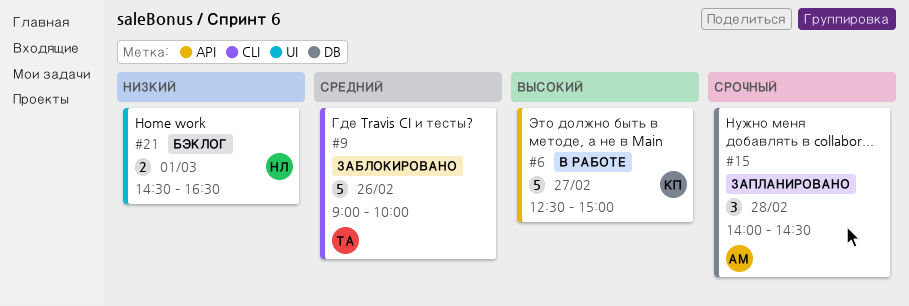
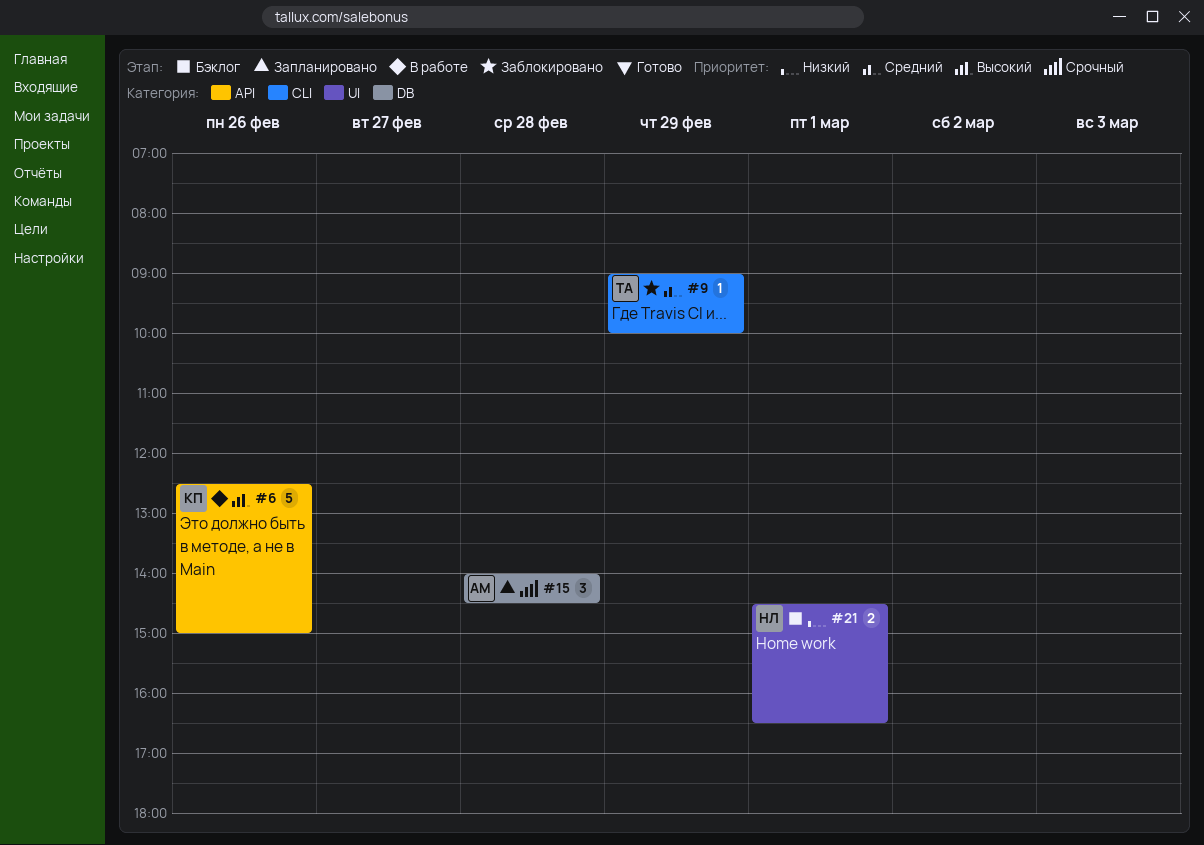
#6, day: Feb 27 -> Feb 26
#9, estimate: 5 -> 1
#9, day: Feb 26 -> Feb 29

